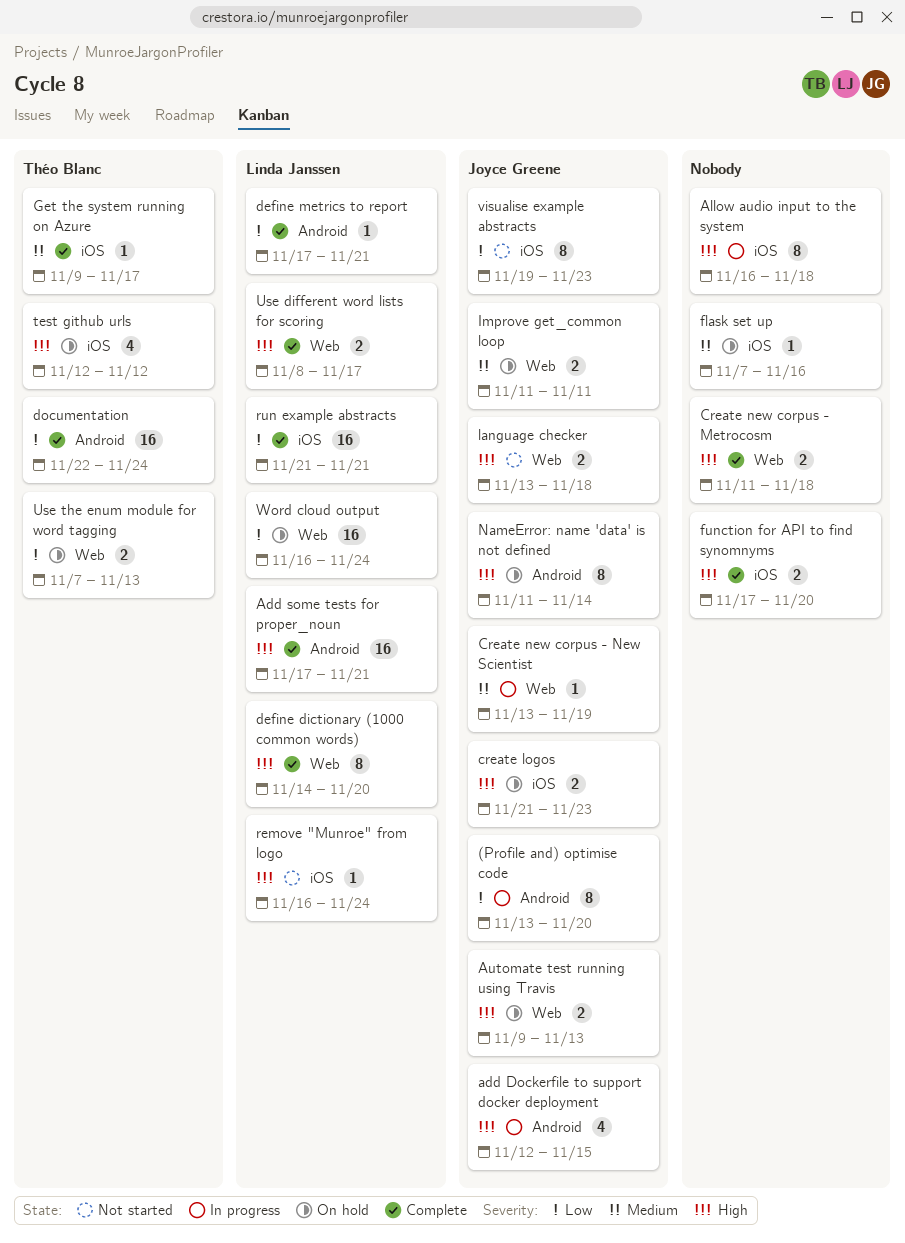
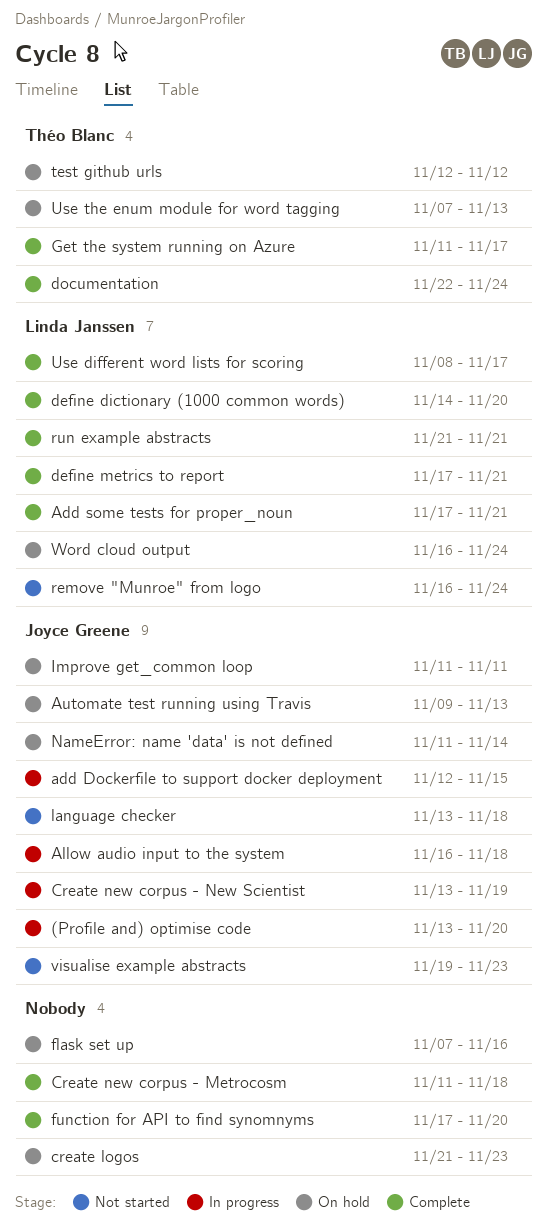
Allow audio input to the system, owner: none -> Joyce Greene
create logos, owner: Joyce Greene -> none
Get the system running on Azure, start: Nov 9 -> Nov 11

